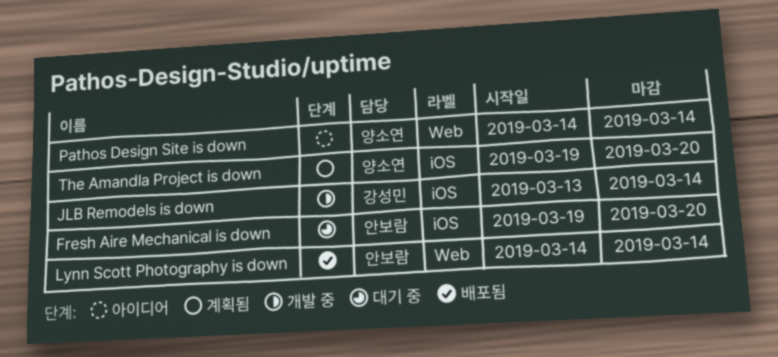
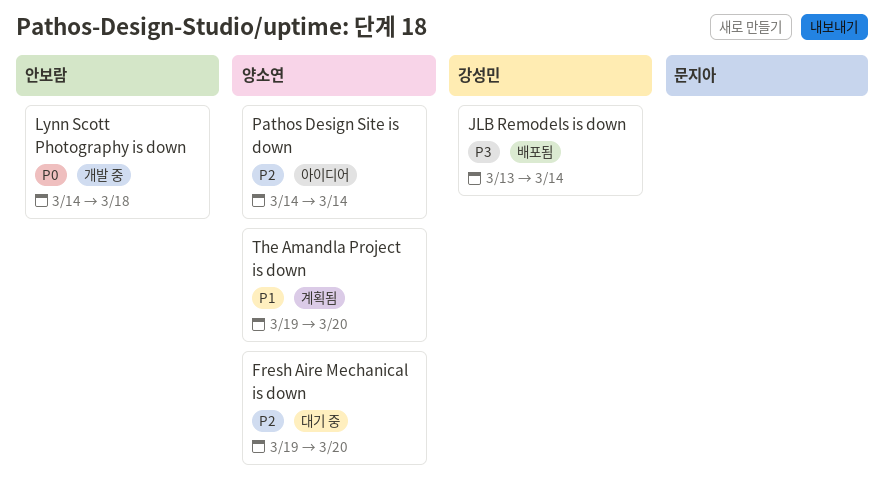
Fresh Aire Mechanical is down, owner: 안보람 -> 양소연
JLB Remodels is down, status: 개발 중 -> 배포됨
Lynn Scott Photography is down, status: 배포됨 -> 개발 중
Lynn Scott Photography is down, due: Mar 14 -> Mar 18

